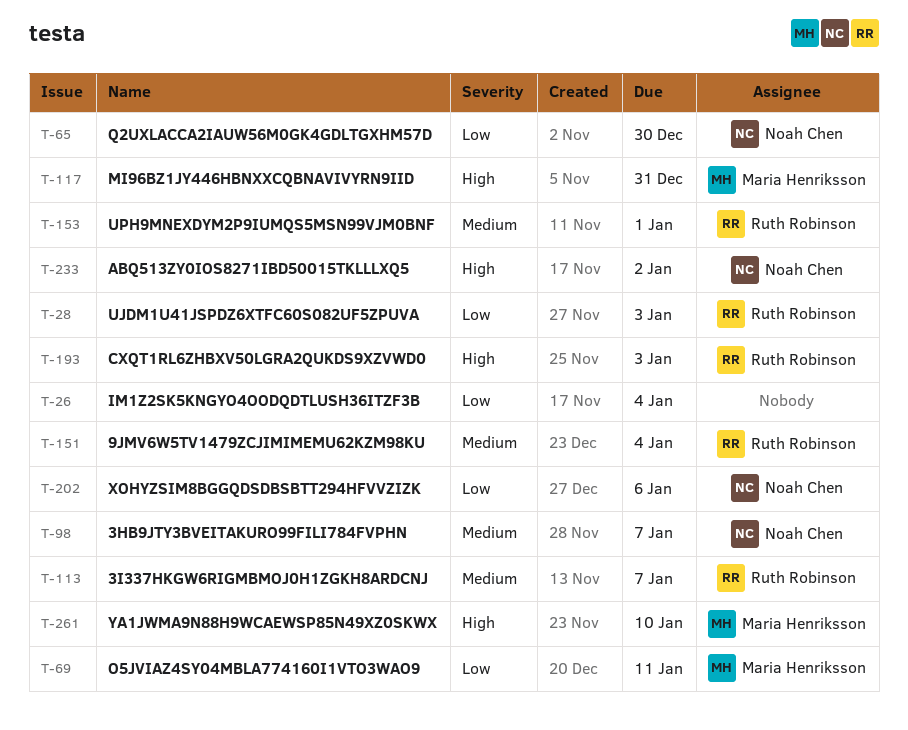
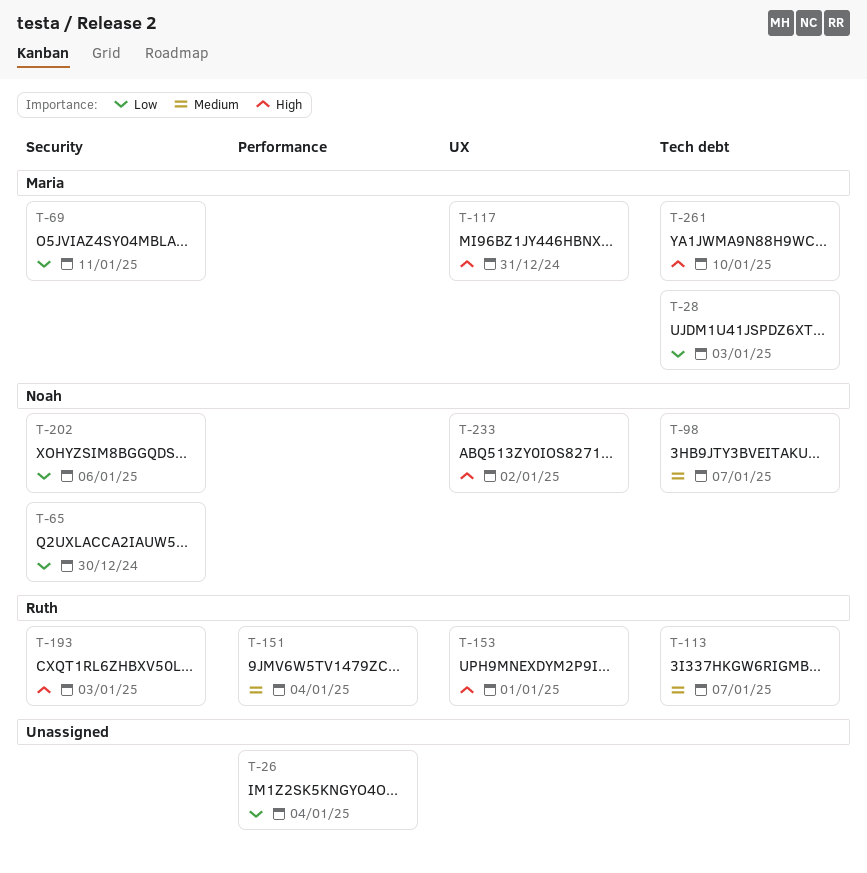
T-28, owner: Ruth Robinson -> Maria Henriksson
T-153, priority: Medium -> High

